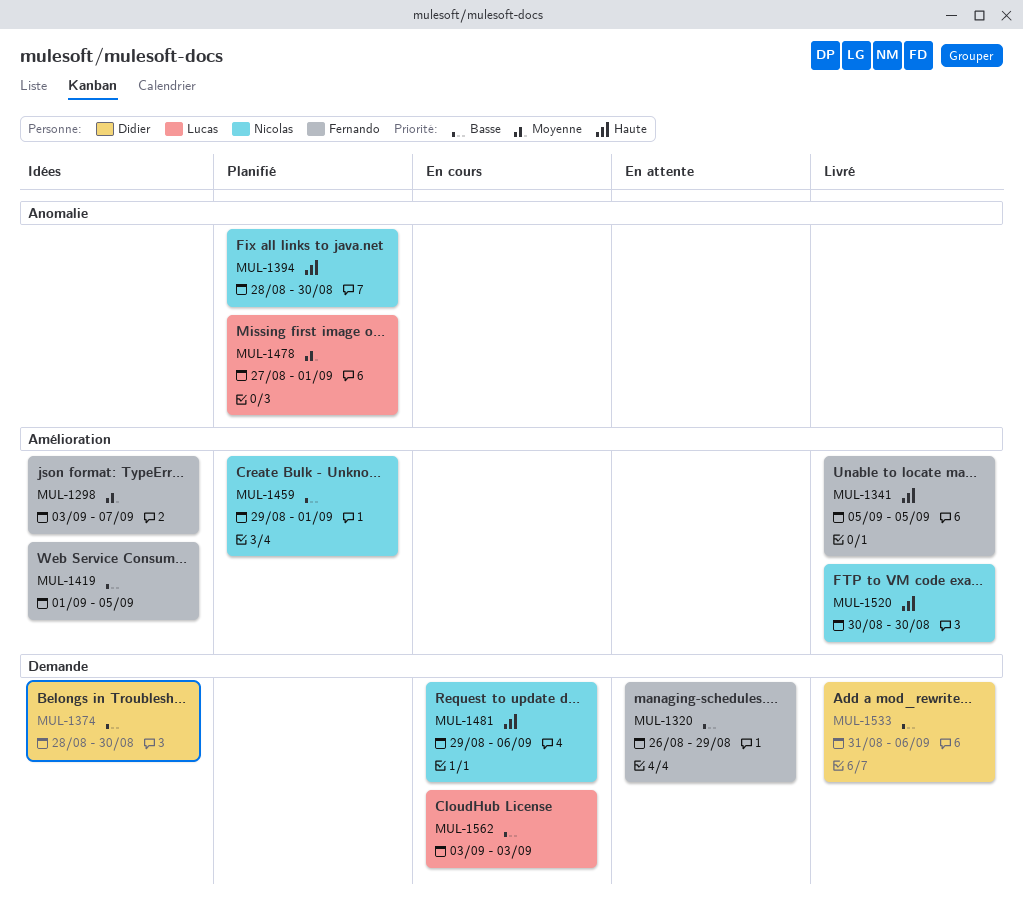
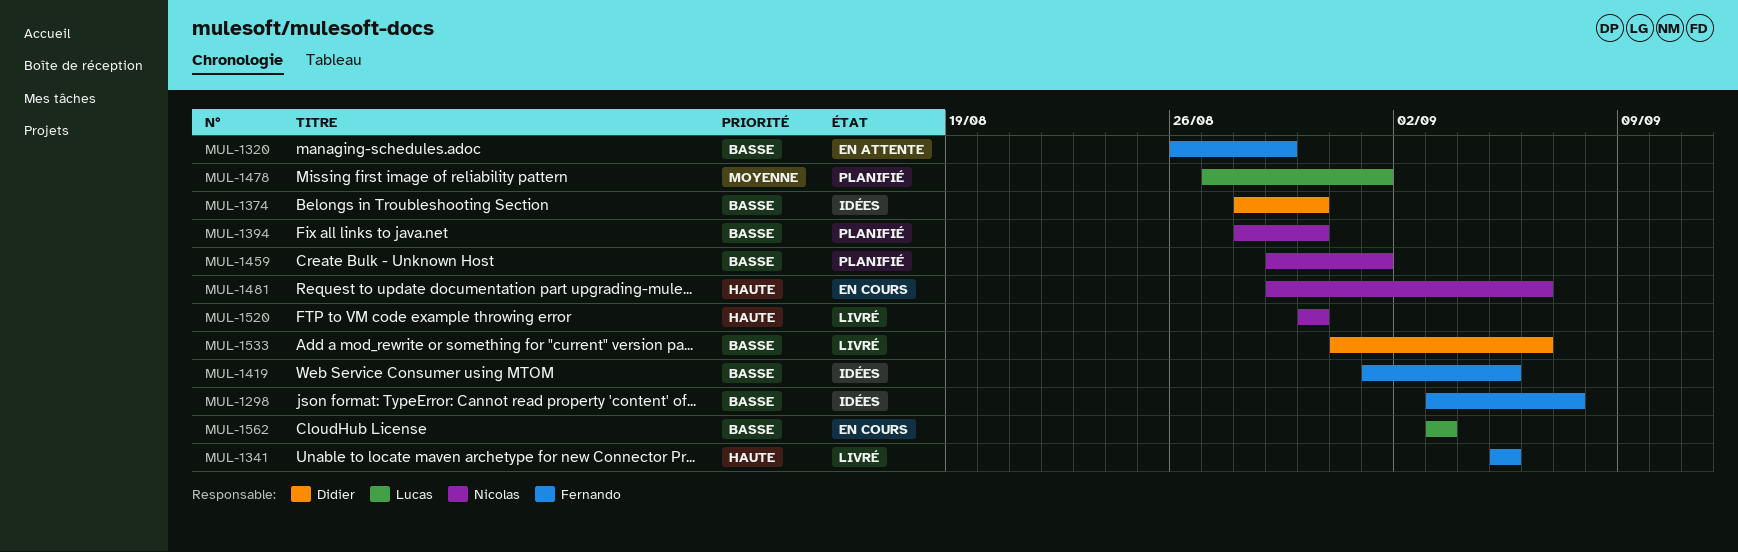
MUL-1298, priority: Moyenne -> Basse
MUL-1394, priority: Haute -> Basse

